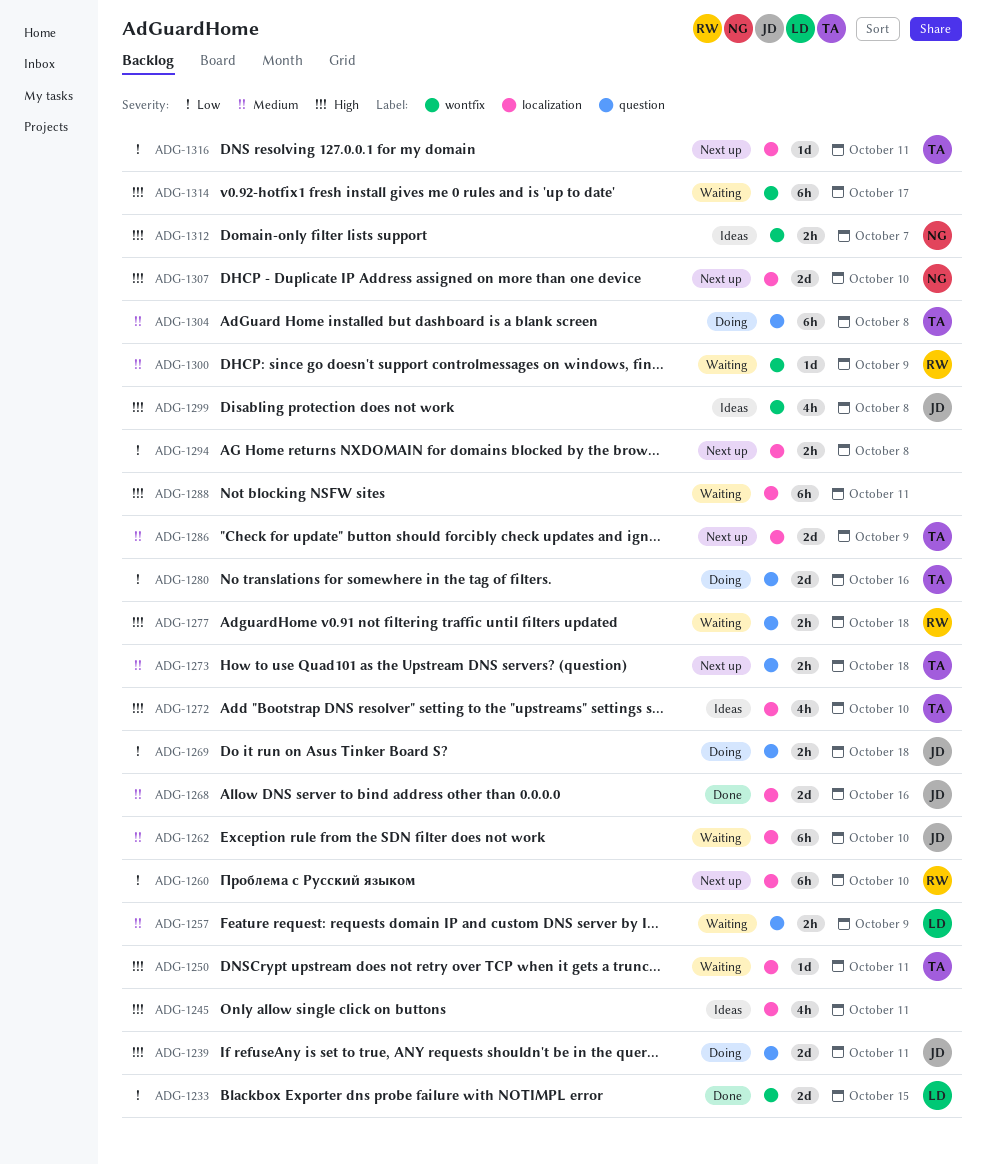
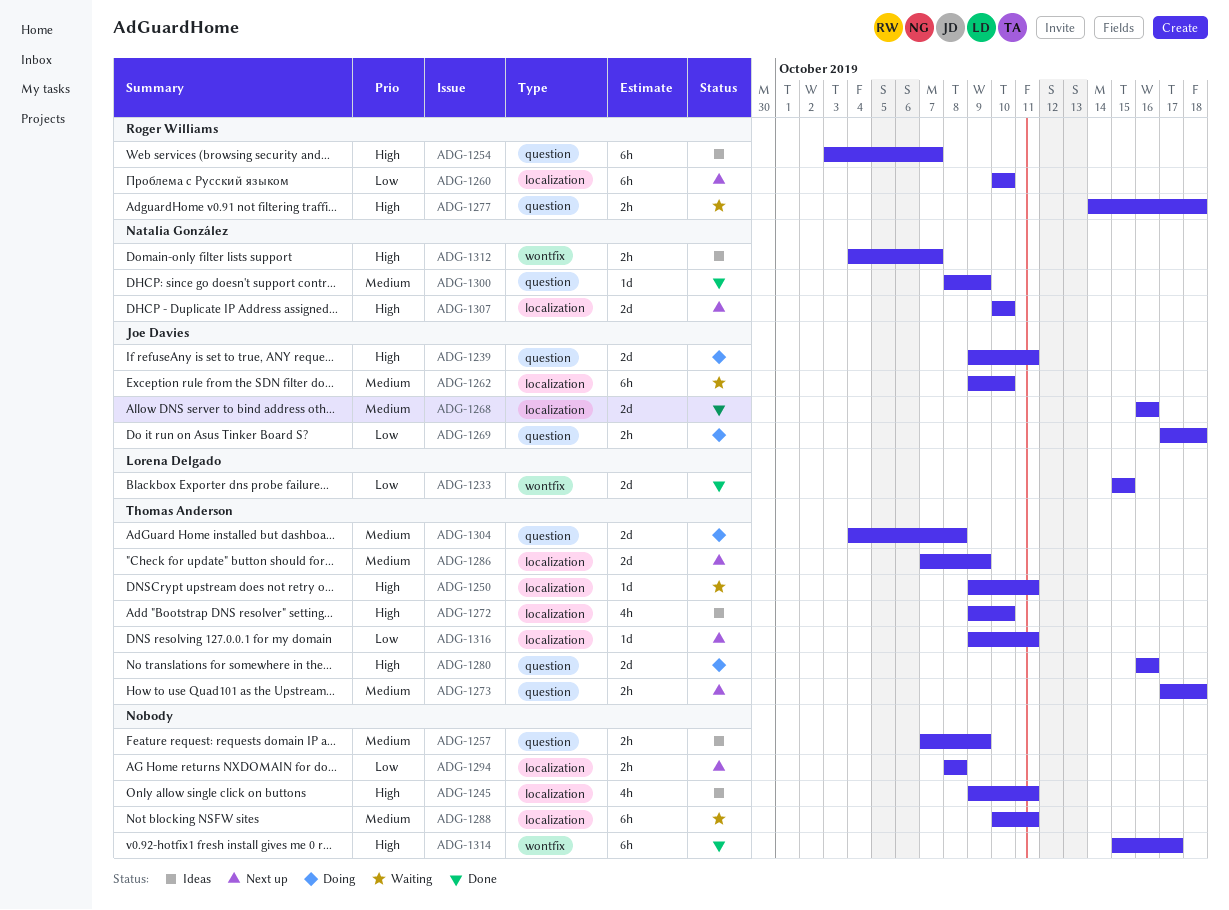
ADG-1254: none -> present
ADG-1257, status: Waiting -> Ideas
ADG-1257, owner: Lorena Delgado -> none
ADG-1280, priority: Low -> High
ADG-1288, priority: High -> Medium
ADG-1299: present -> none
ADG-1300, status: Waiting -> Done
ADG-1300, owner: Roger Williams -> Natalia González
ADG-1300, label: wontfix -> question
ADG-1304, estimate: 6h -> 2d
ADG-1314, status: Waiting -> Done

